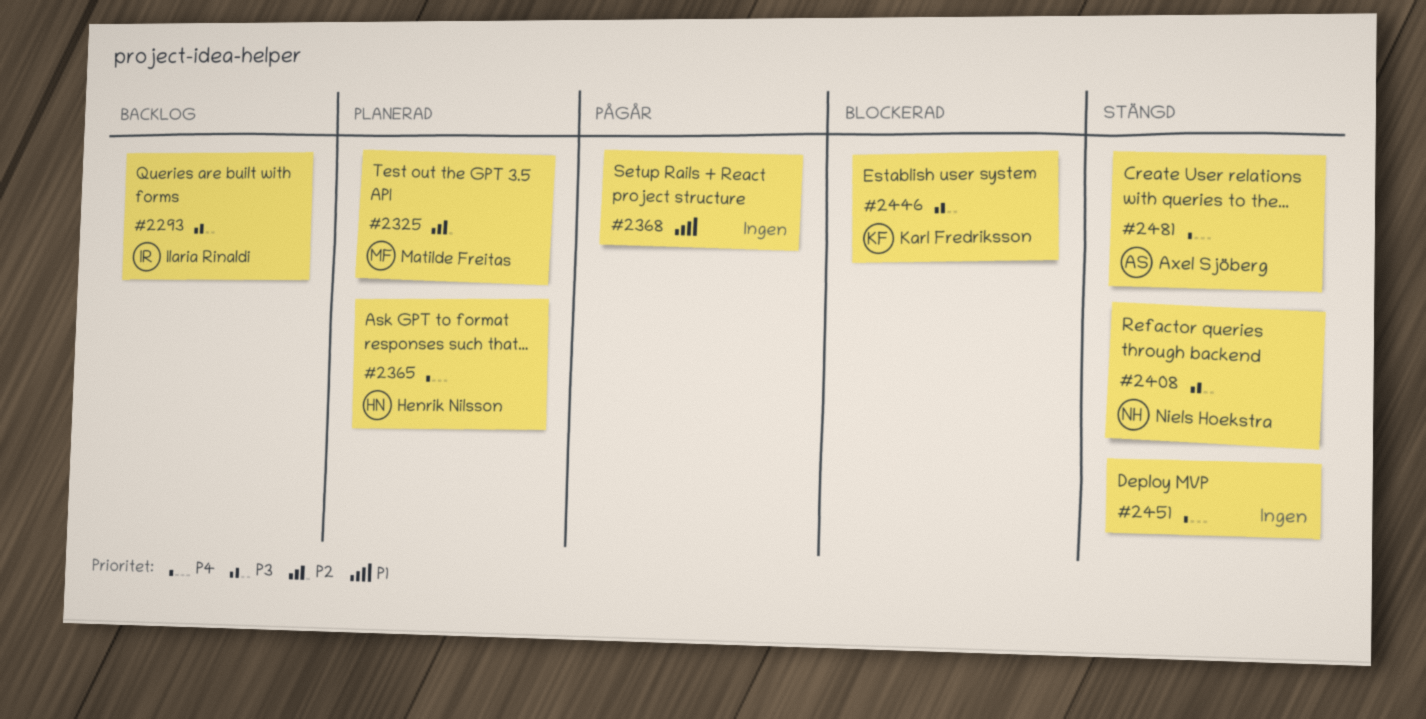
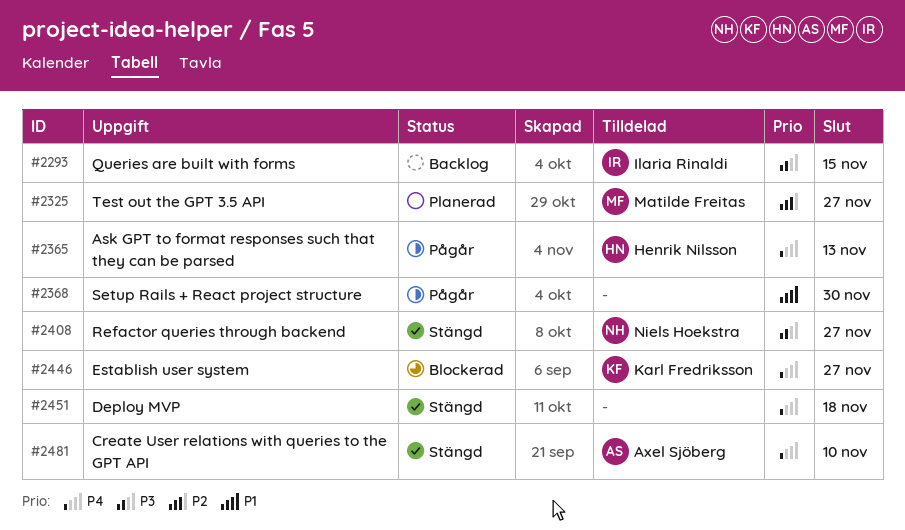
#2365, status: Planerad -> Pågår
#2446, priority: P3 -> P4

